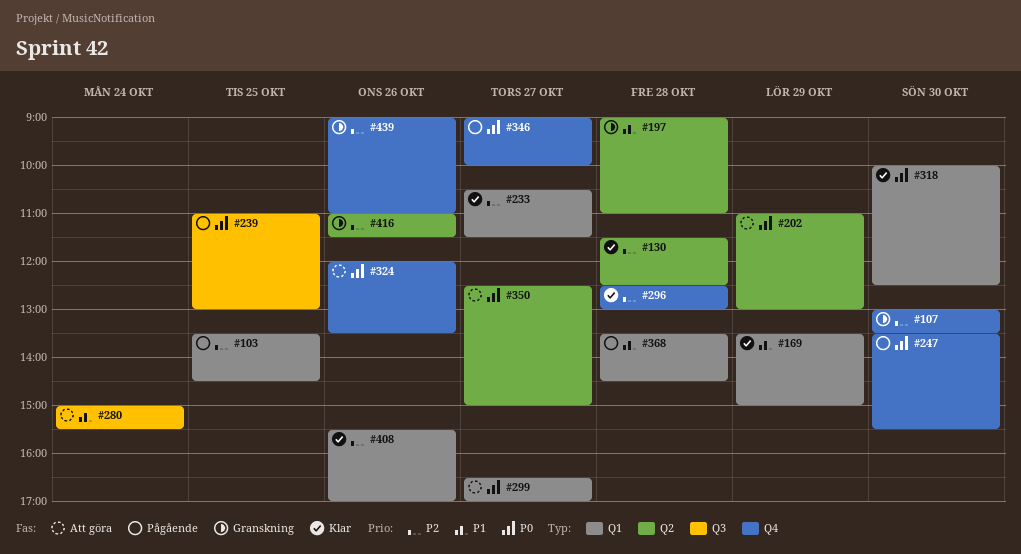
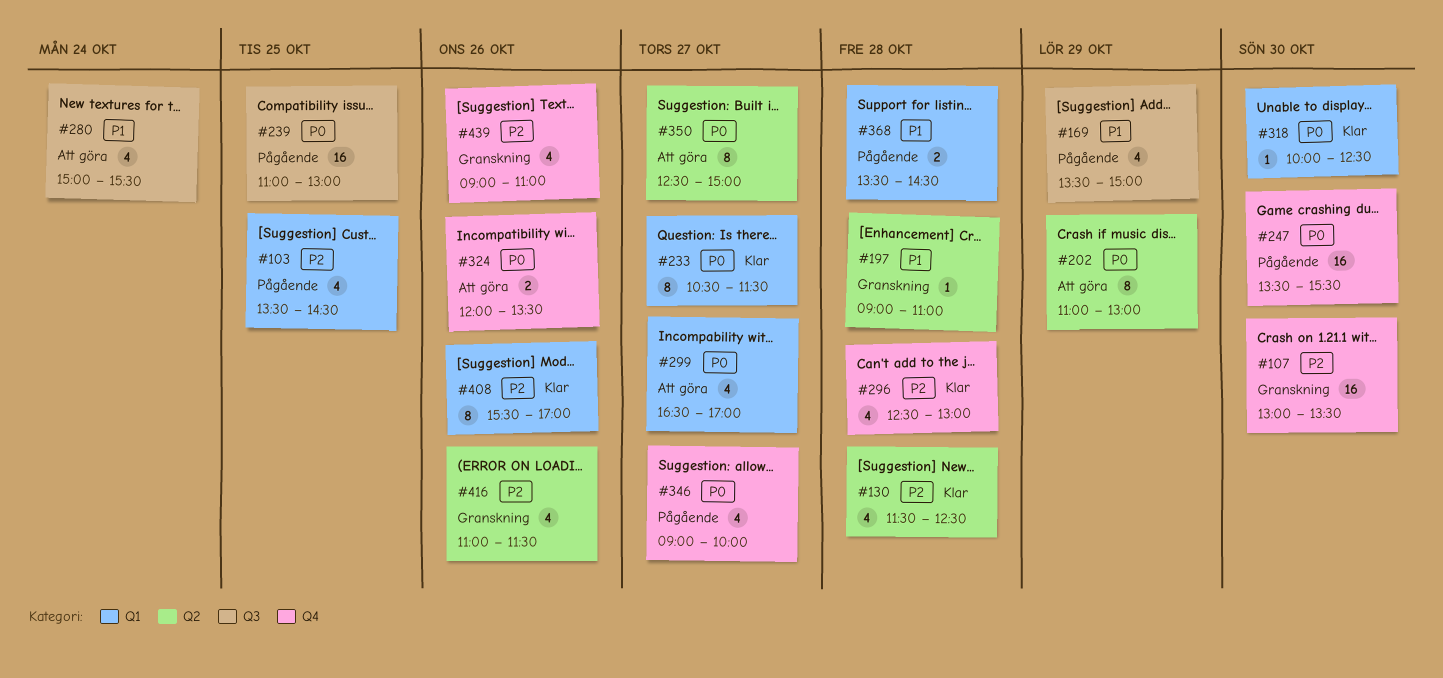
#169, status: Klar -> Pågående
#169, label: Q1 -> Q3
#233, priority: P2 -> P0

